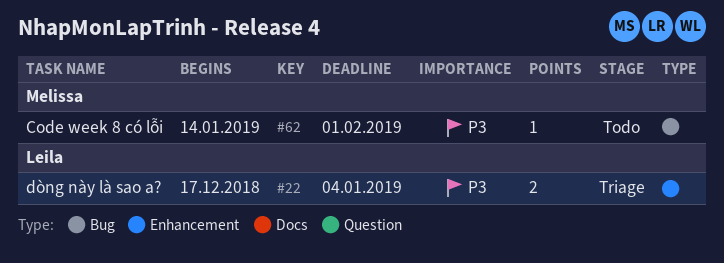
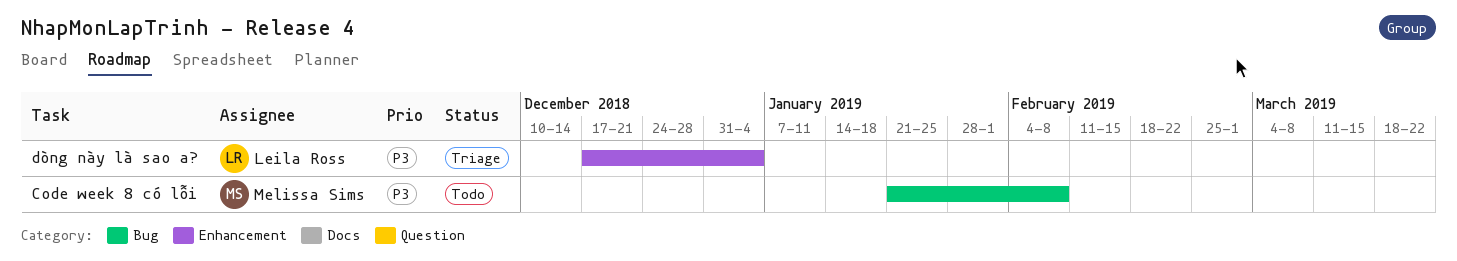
Code week 8 có lỗi, start: Jan 14 -> Jan 21
Code week 8 có lỗi, due: Feb 1 -> Feb 8

